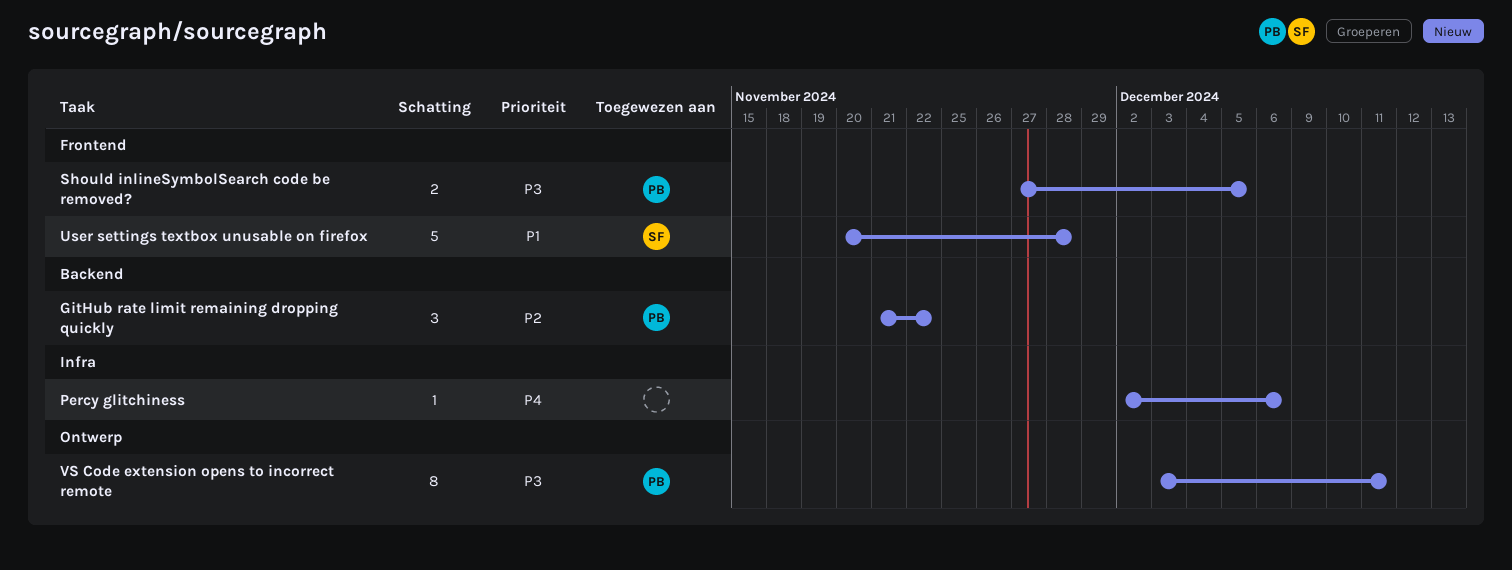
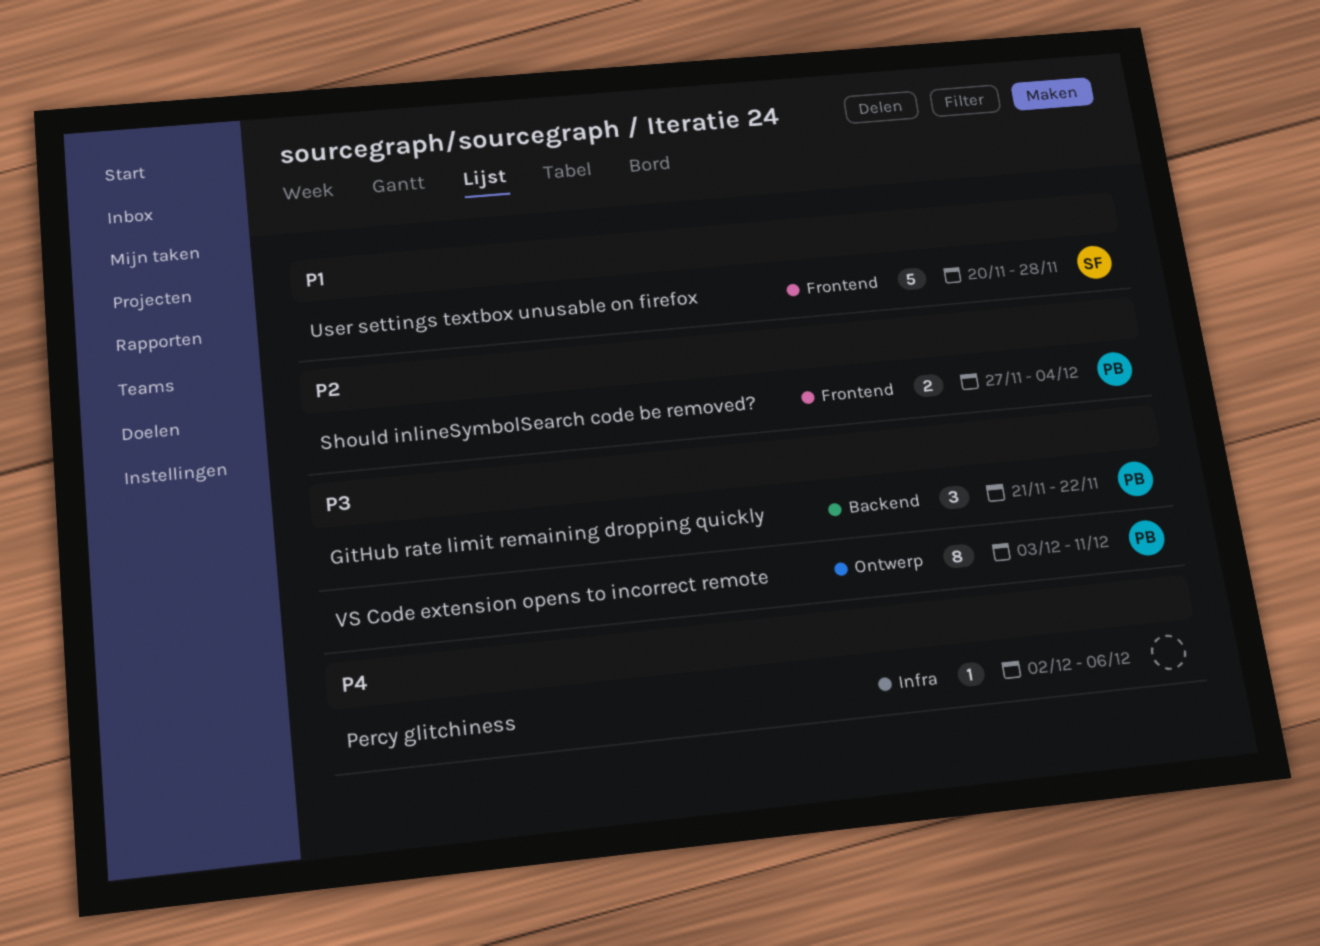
GitHub rate limit remaining dropping quickly, priority: P2 -> P3
Should inlineSymbolSearch code be removed?, priority: P3 -> P2
Should inlineSymbolSearch code be removed?, due: Dec 5 -> Dec 4

